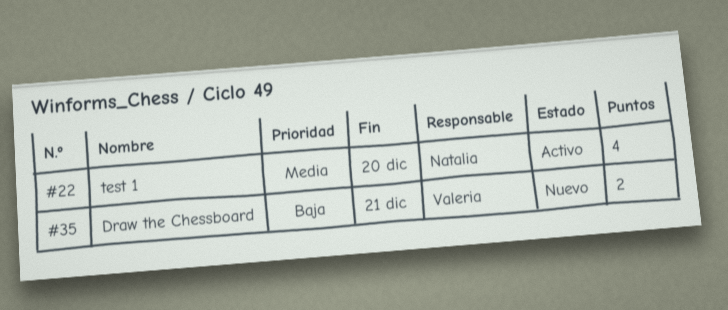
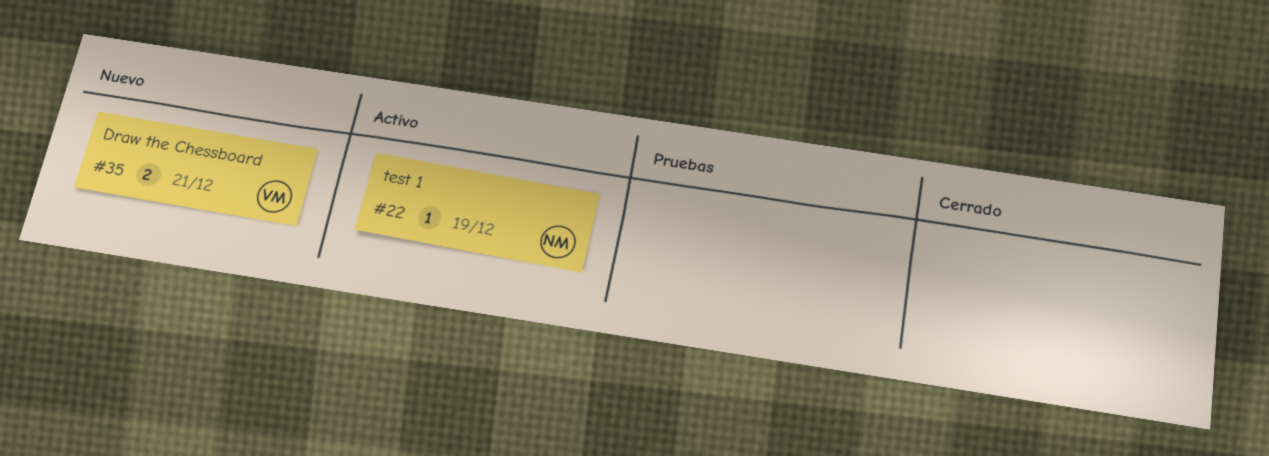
#22, estimate: 4 -> 1
#22, due: Dec 20 -> Dec 19

